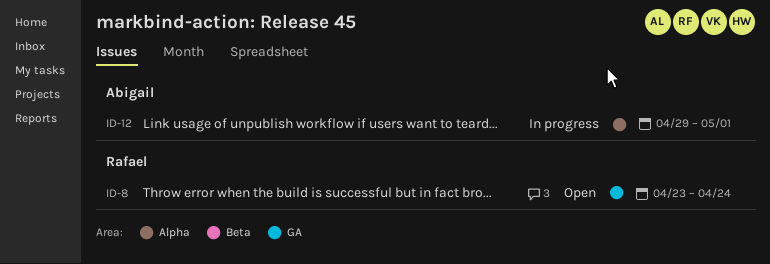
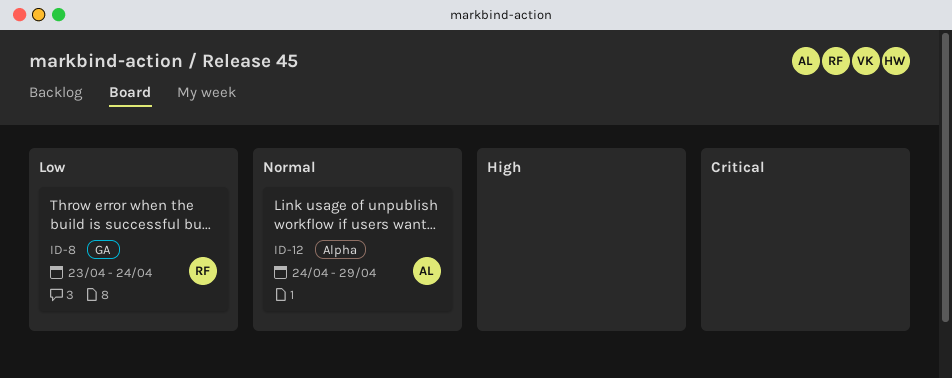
ID-12, start: Apr 29 -> Apr 24
ID-12, due: May 1 -> Apr 29

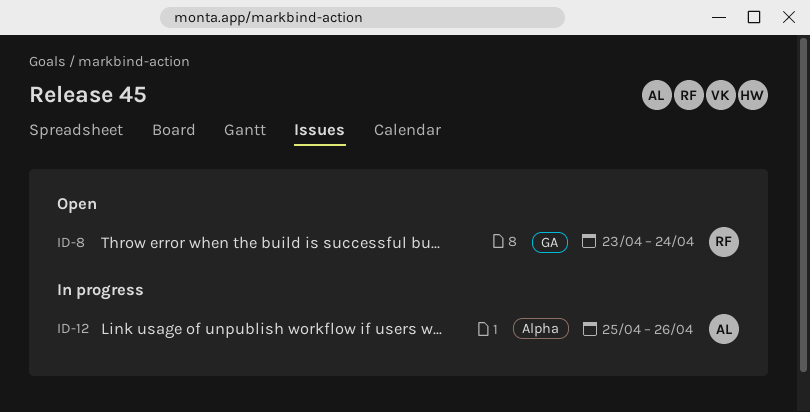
ID-12, start: Apr 24 -> Apr 25
ID-12, due: Apr 29 -> Apr 26

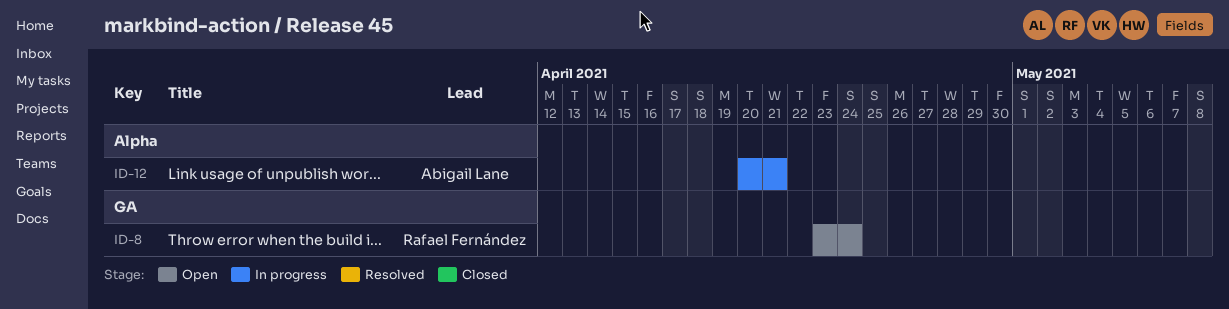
ID-12, start: Apr 25 -> Apr 20
ID-12, due: Apr 26 -> Apr 21

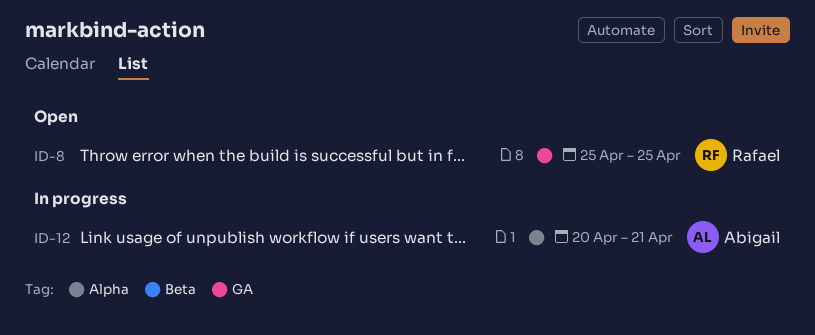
ID-8, start: Apr 23 -> Apr 25
ID-8, due: Apr 24 -> Apr 25

